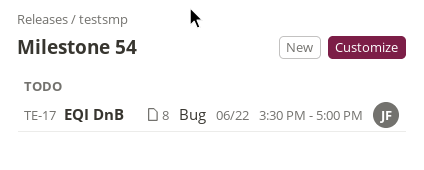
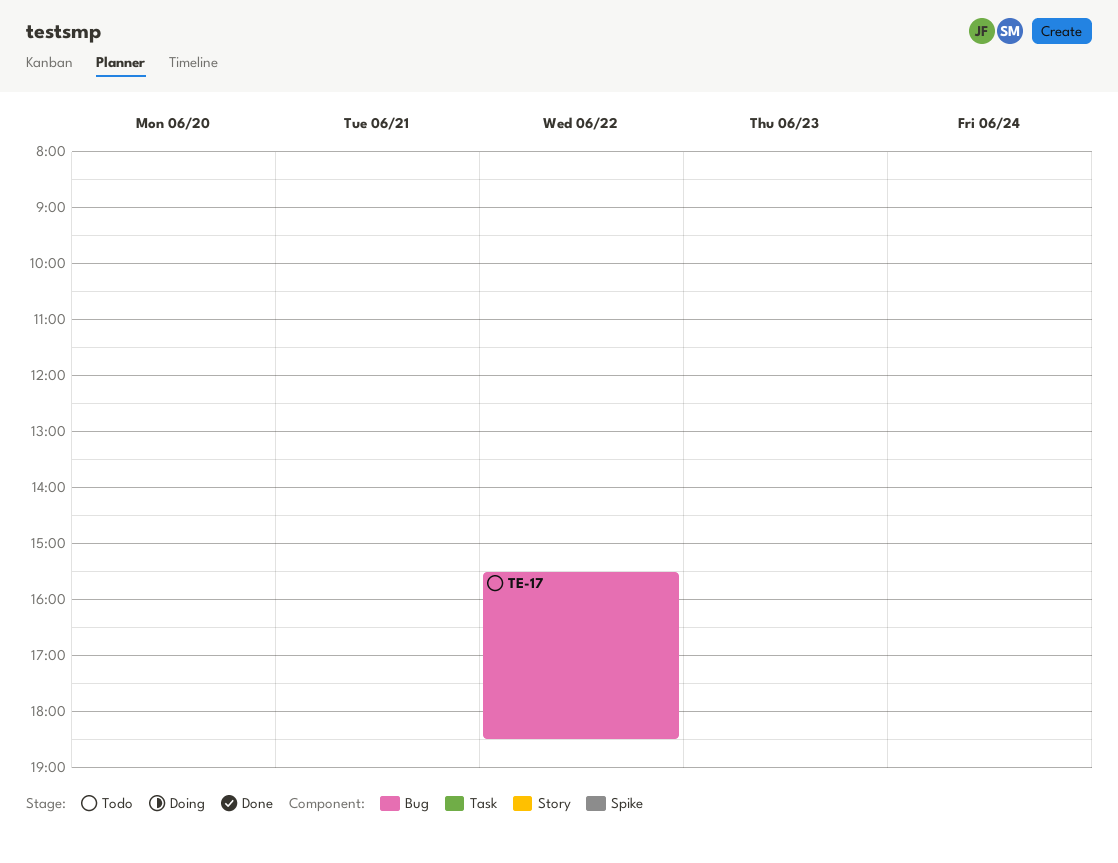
TE-17, ends: 17:00 -> 18:30

